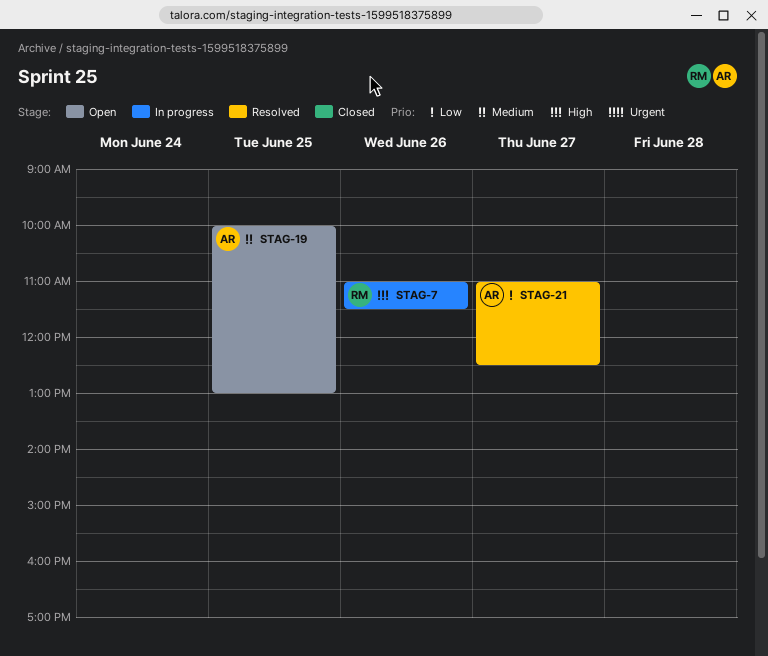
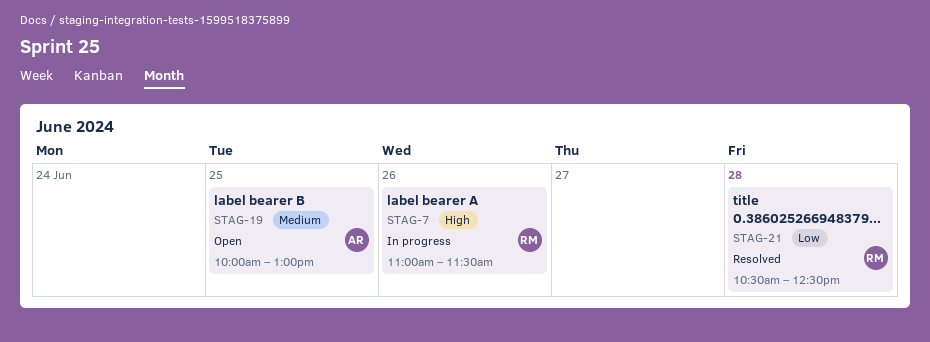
STAG-21, owner: AR -> RM
STAG-21, day: Jun 27 -> Jun 28
STAG-21, begins: 11:00 -> 10:30

